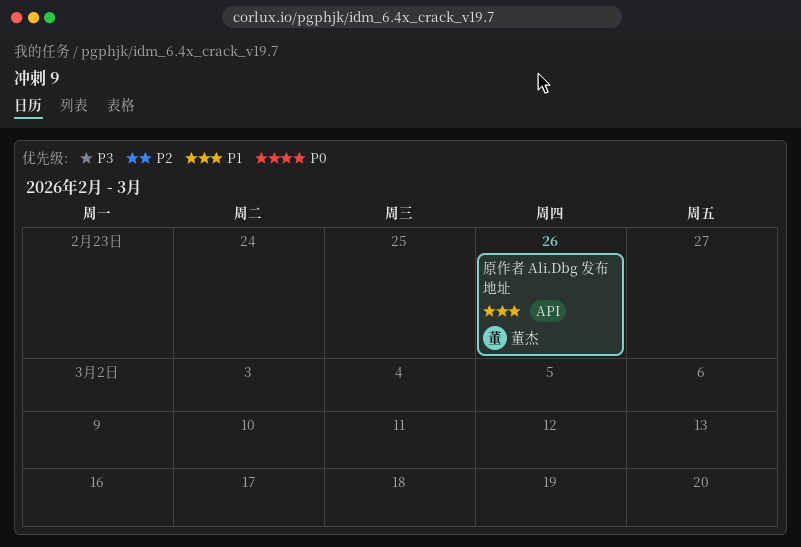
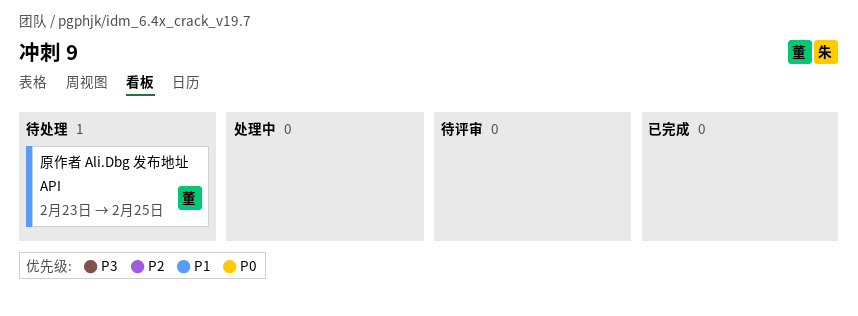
原作者 Ali.Dbg 发布地址, due: Feb 26 -> Feb 25

